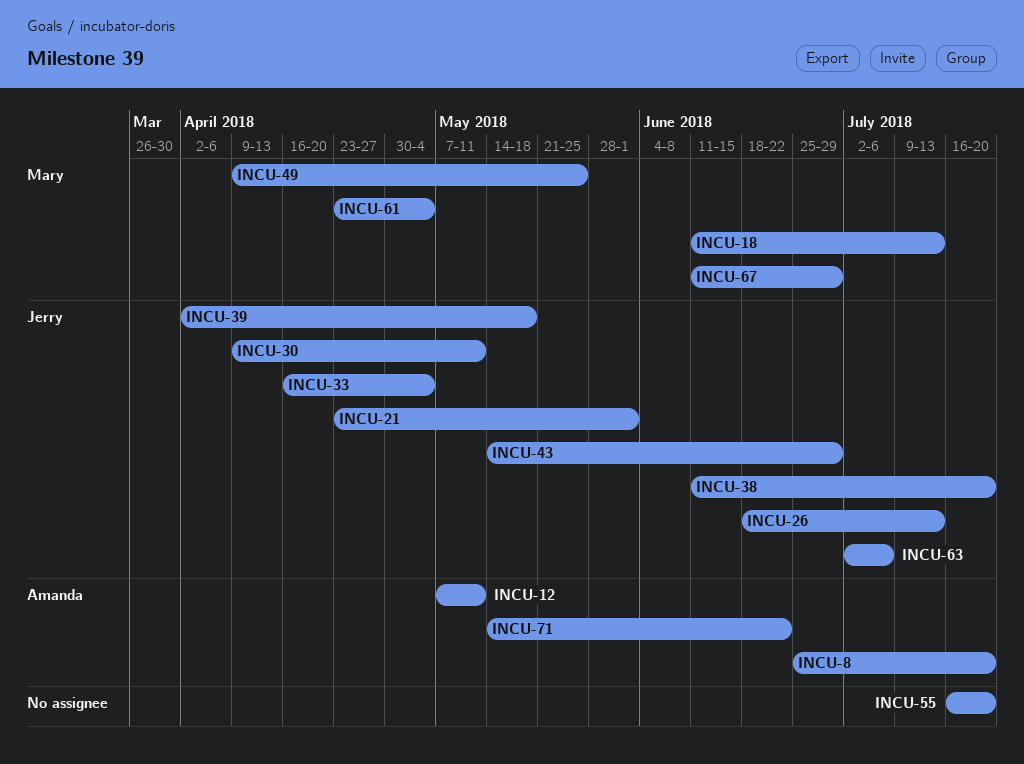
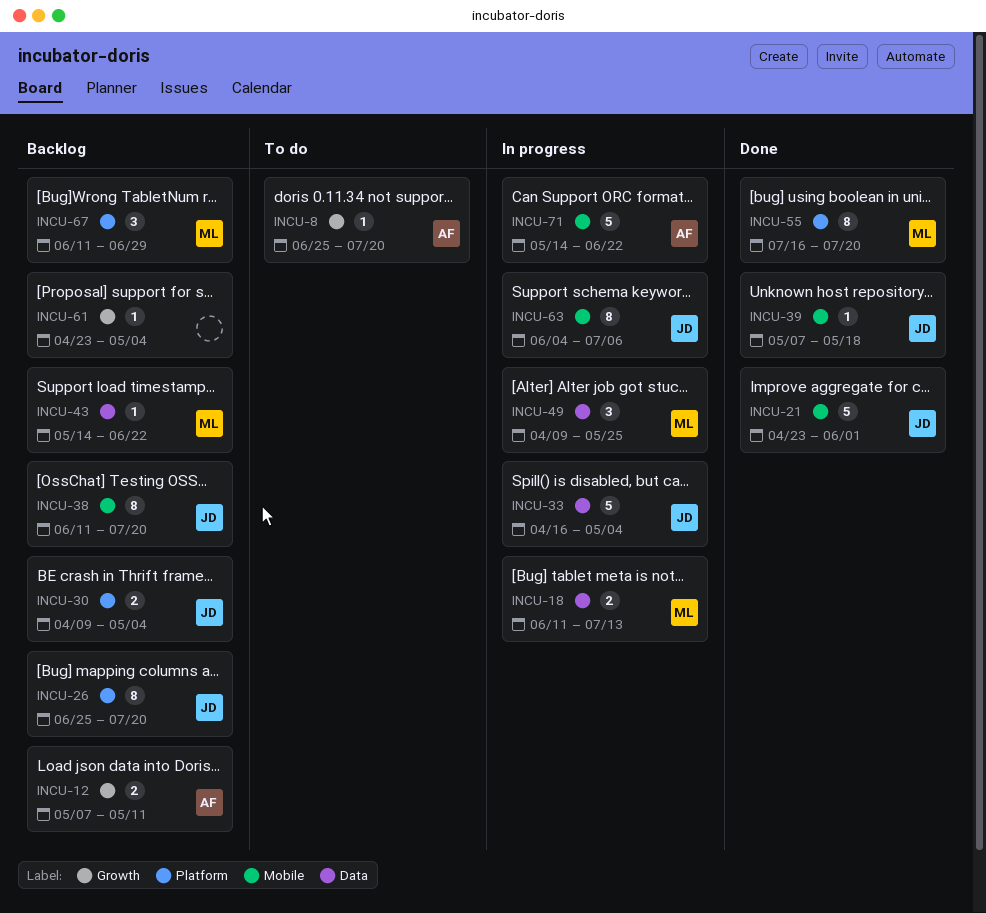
INCU-26, start: Jun 18 -> Jun 25
INCU-26, due: Jul 13 -> Jul 20
INCU-30, due: May 11 -> May 4
INCU-39, start: Apr 2 -> May 7
INCU-43, owner: Jerry -> Mary
INCU-43, due: Jun 29 -> Jun 22
INCU-55, owner: none -> Mary
INCU-61, owner: Mary -> none
INCU-63, start: Jul 2 -> Jun 4

